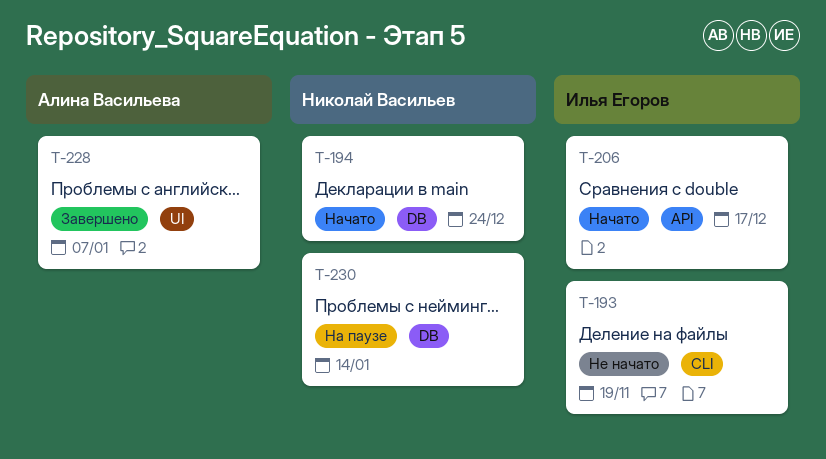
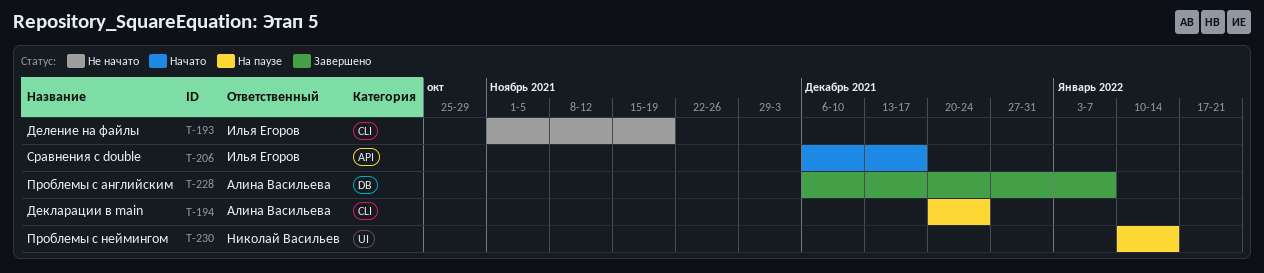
T-194, status: Начато -> На паузе
T-194, owner: Николай Васильев -> Алина Васильева
T-194, label: DB -> CLI
T-228, label: UI -> DB
T-230, label: DB -> UI

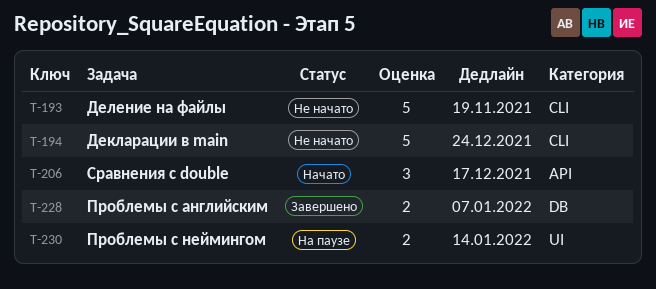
T-194, status: На паузе -> Не начато

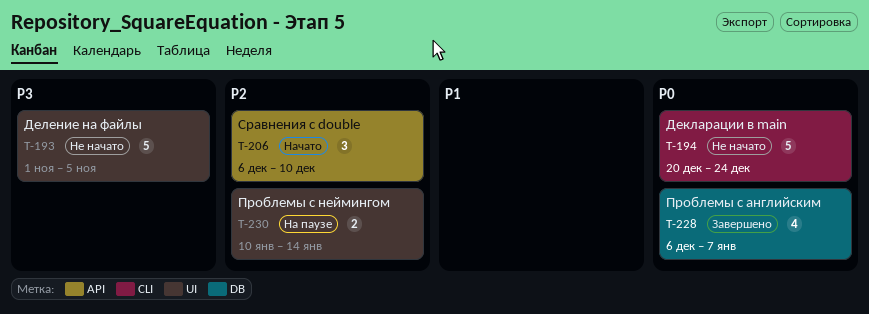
T-193, label: CLI -> UI
T-193, due: Nov 19 -> Nov 5
T-206, due: Dec 17 -> Dec 10
T-228, estimate: 2 -> 4

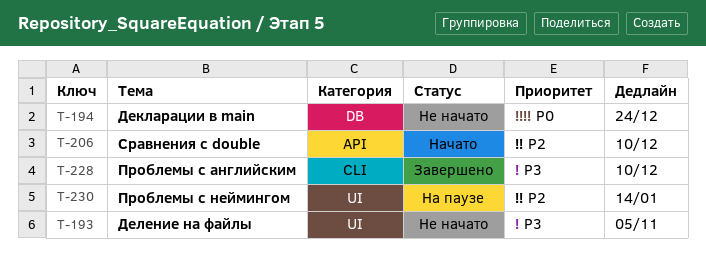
T-194, label: CLI -> DB
T-228, priority: P0 -> P3
T-228, label: DB -> CLI
T-228, due: Jan 7 -> Dec 10

